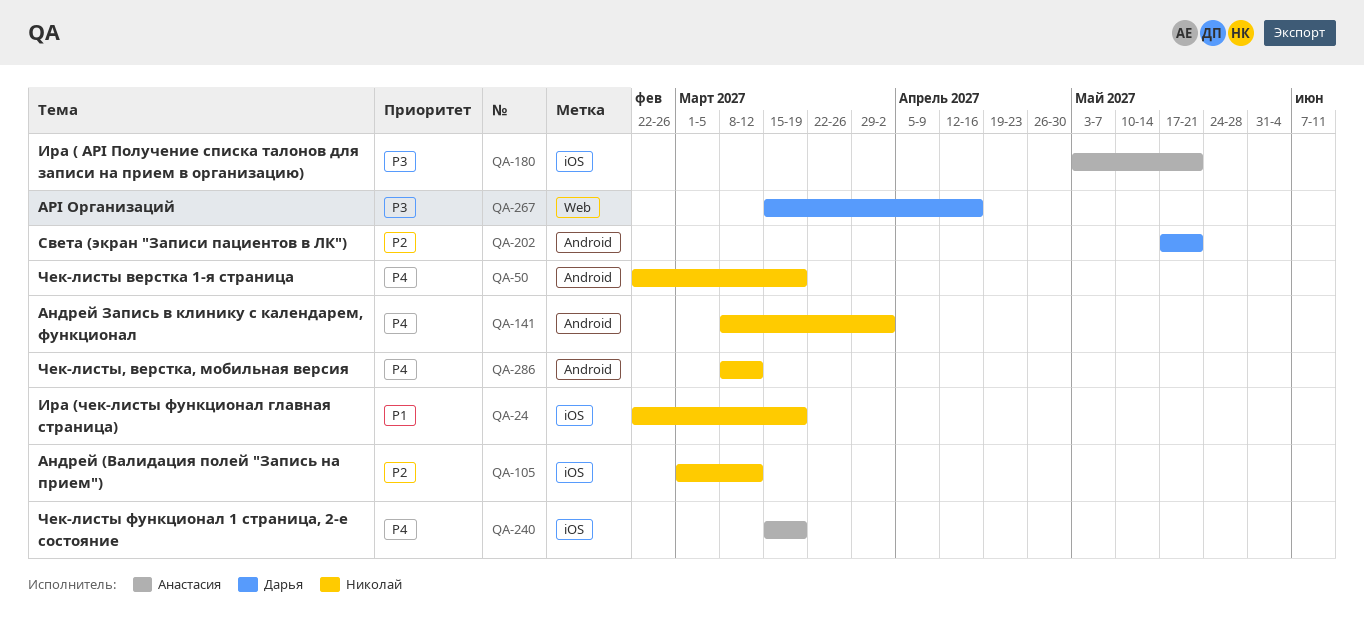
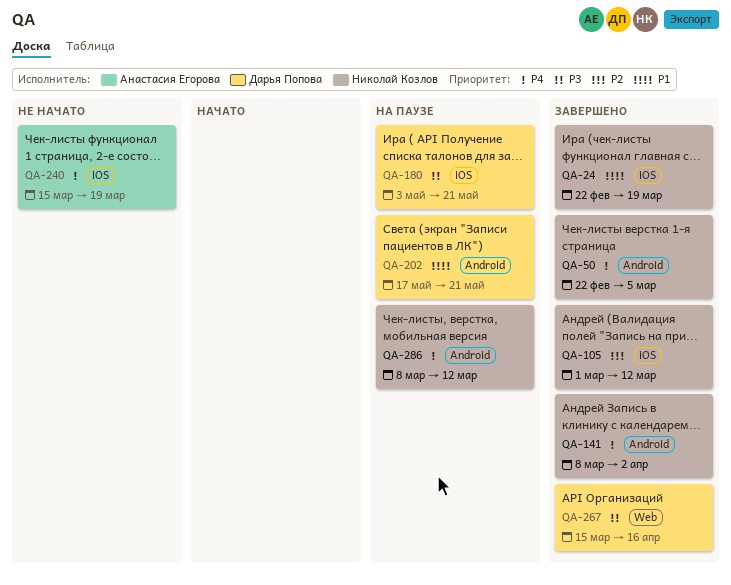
QA-50, due: Mar 19 -> Mar 5
QA-180, owner: Анастасия Егорова -> Дарья Попова
QA-202, priority: P2 -> P1

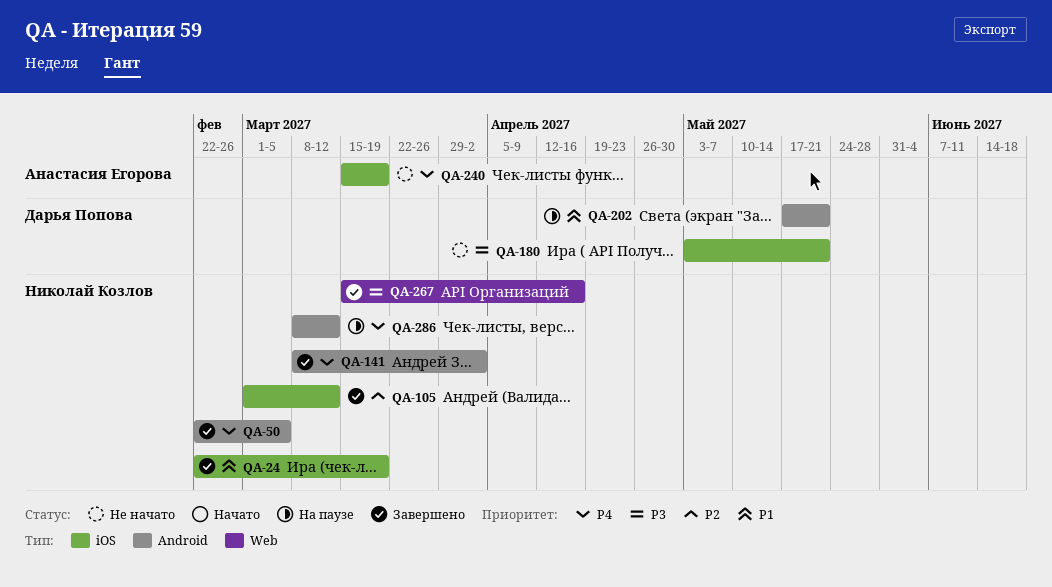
QA-180, status: На паузе -> Не начато
QA-267, owner: Дарья Попова -> Николай Козлов

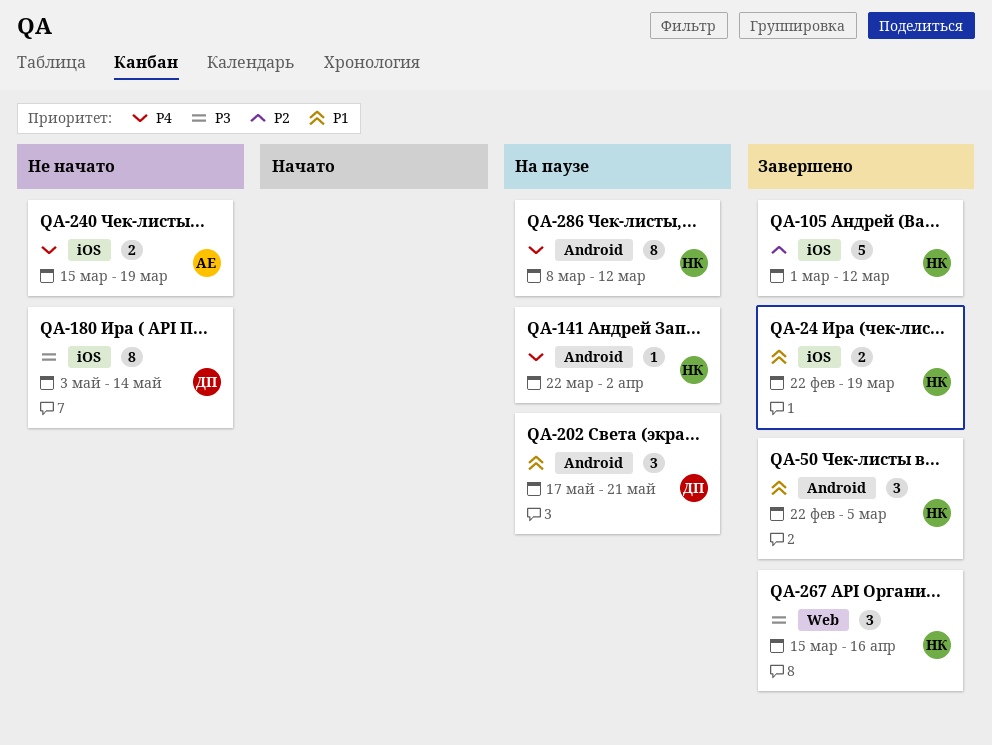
QA-50, priority: P4 -> P1
QA-141, status: Завершено -> На паузе
QA-141, start: Mar 8 -> Mar 22
QA-180, due: May 21 -> May 14

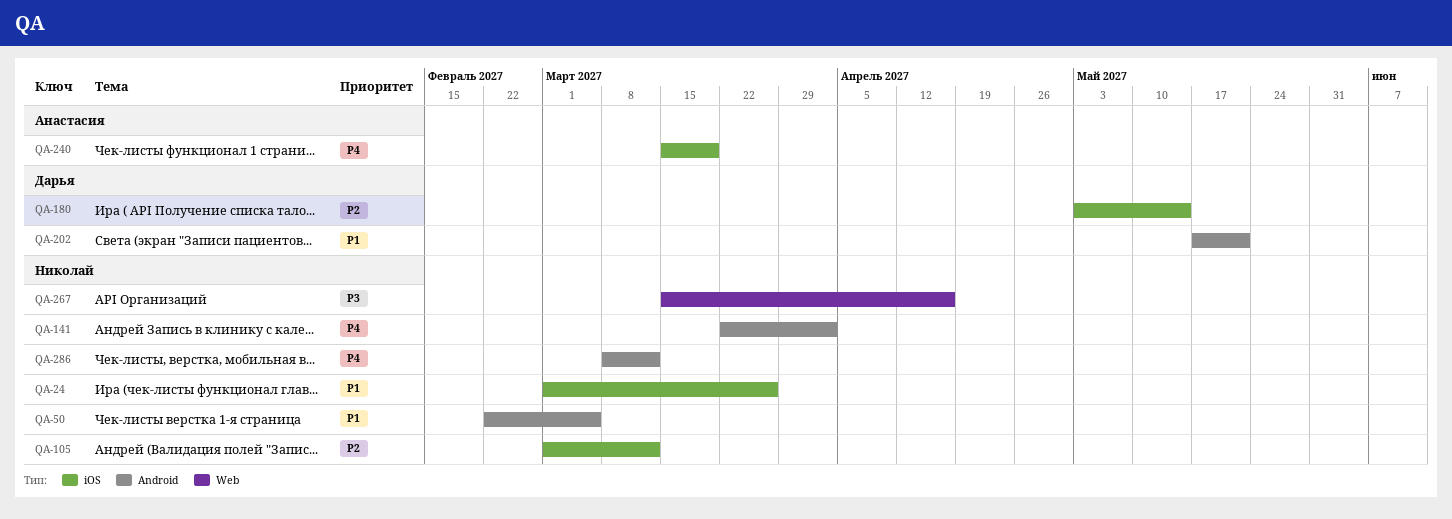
QA-24, start: Feb 22 -> Mar 1
QA-24, due: Mar 19 -> Mar 26
QA-180, priority: P3 -> P2

